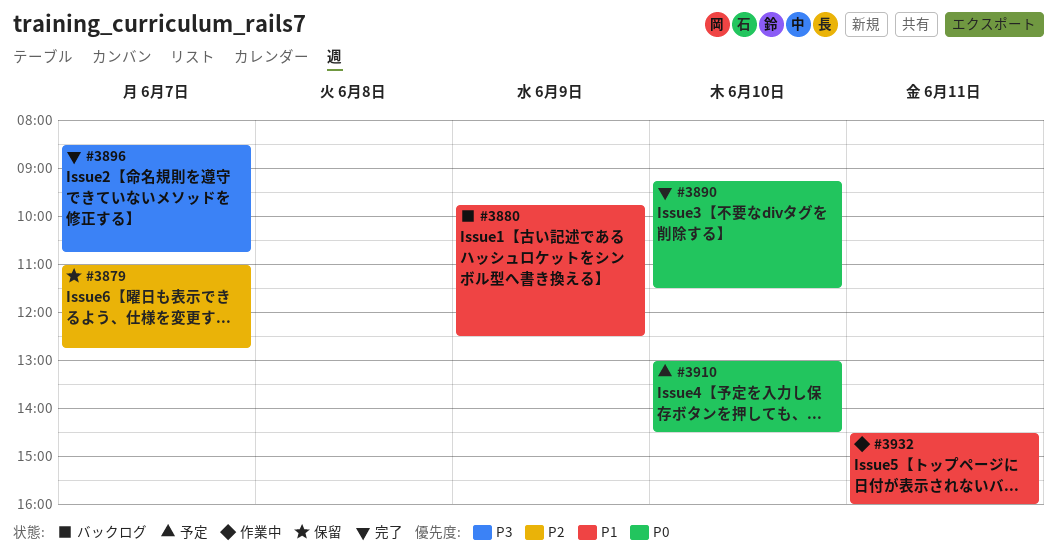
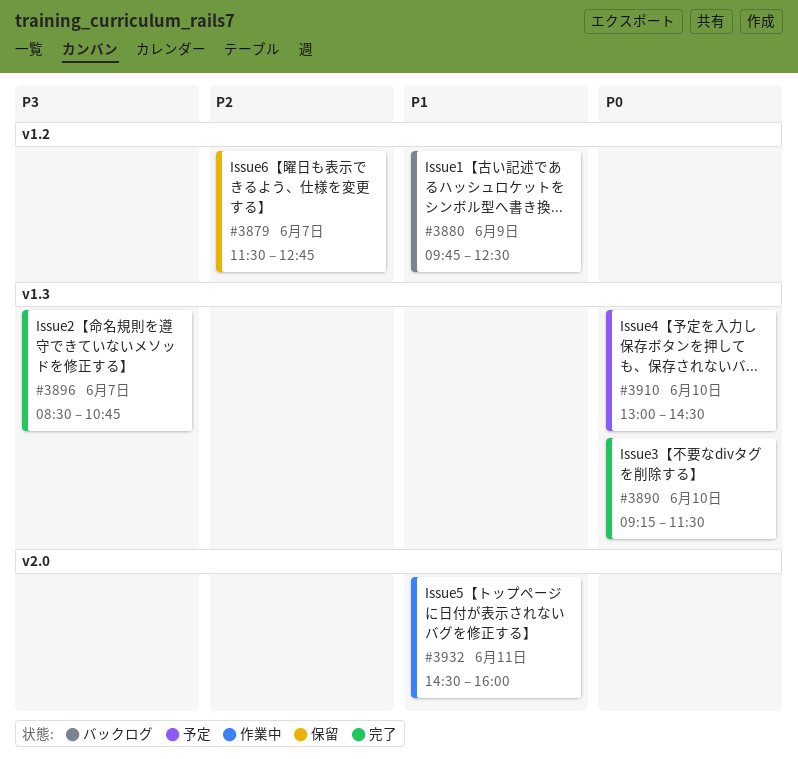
#3879, begins: 11:00 -> 11:30

